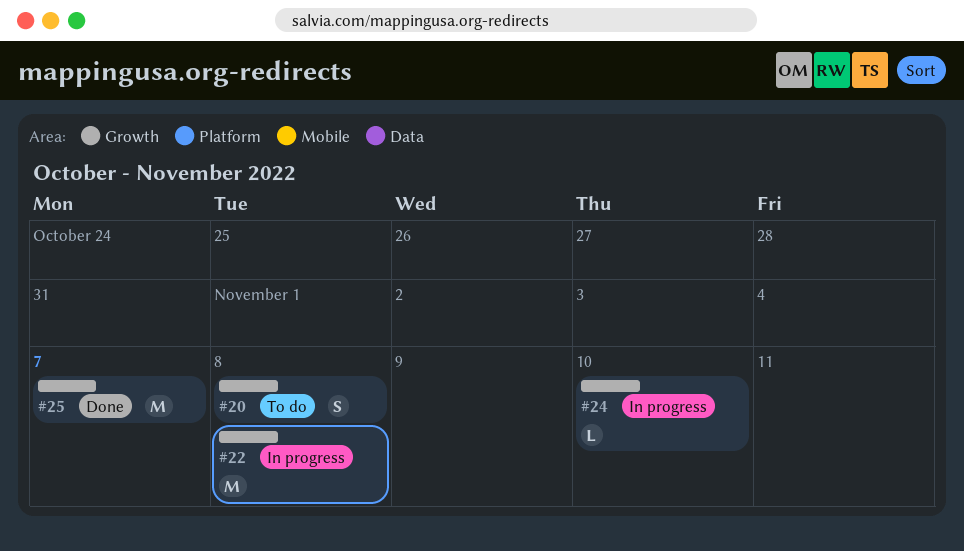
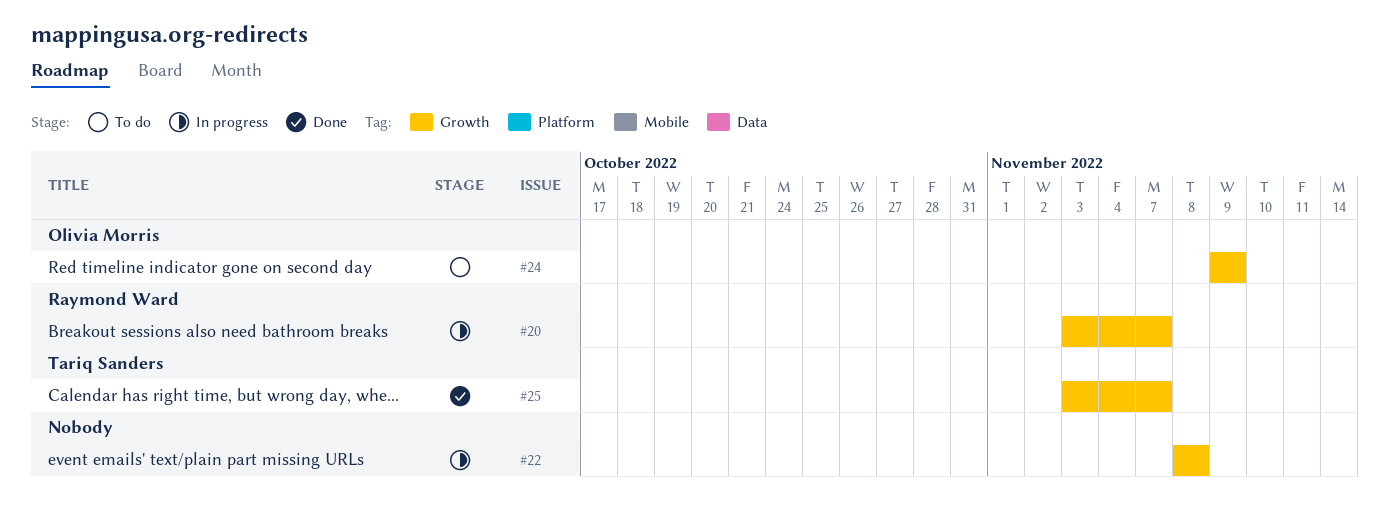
#20, status: To do -> In progress
#20, due: Nov 8 -> Nov 7
#24, status: In progress -> To do
#24, due: Nov 10 -> Nov 9

